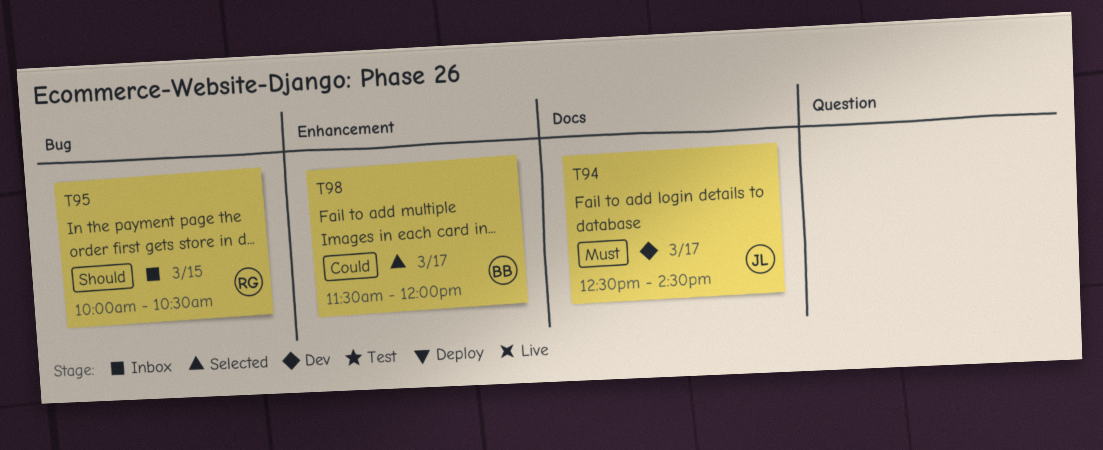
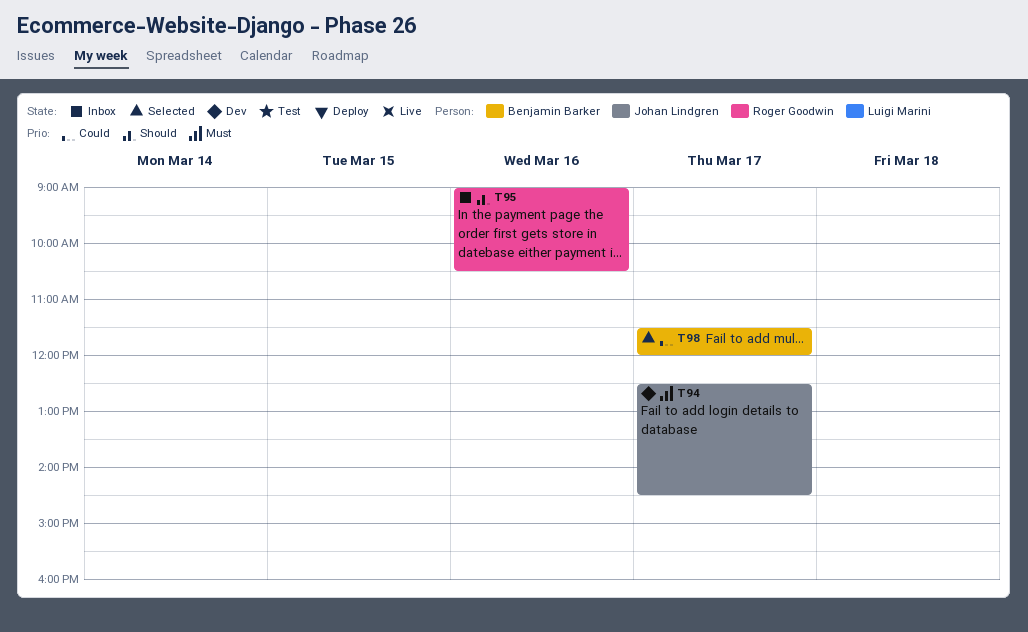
T95, day: Mar 15 -> Mar 16
T95, begins: 10:00 -> 09:00

